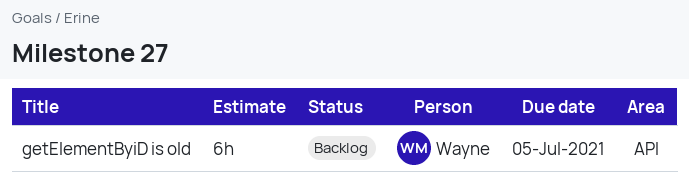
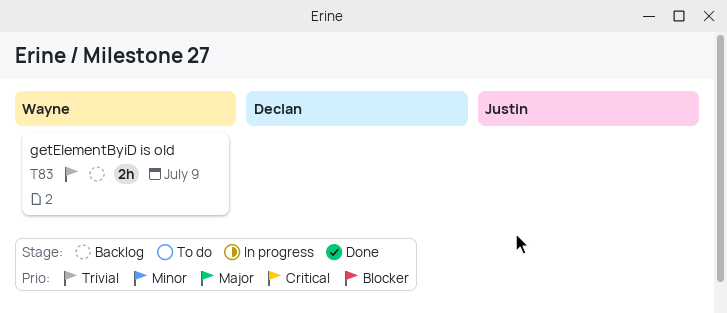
getElementByiD is old, estimate: 6h -> 2h
getElementByiD is old, due: Jul 5 -> Jul 9

